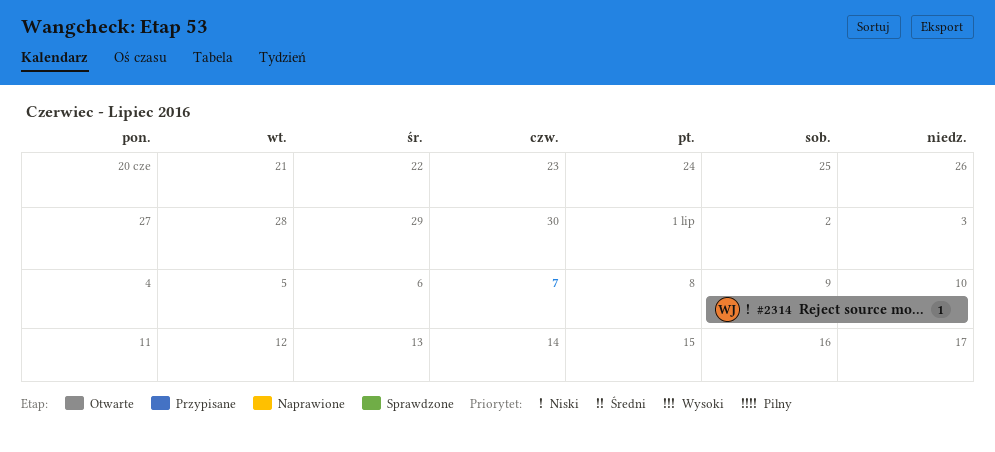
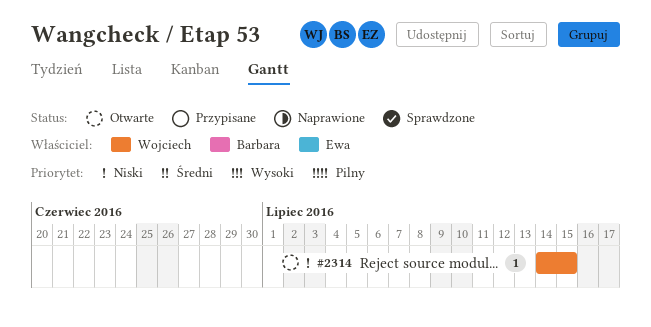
#2314, start: Jul 9 -> Jul 14
#2314, due: Jul 10 -> Jul 15

